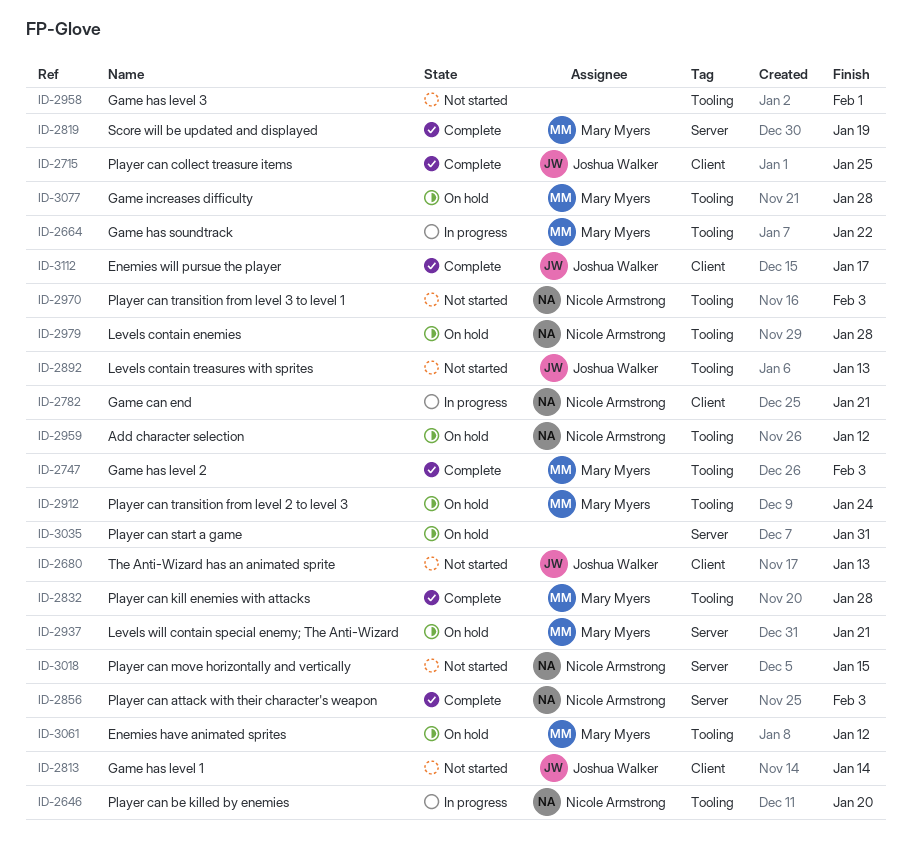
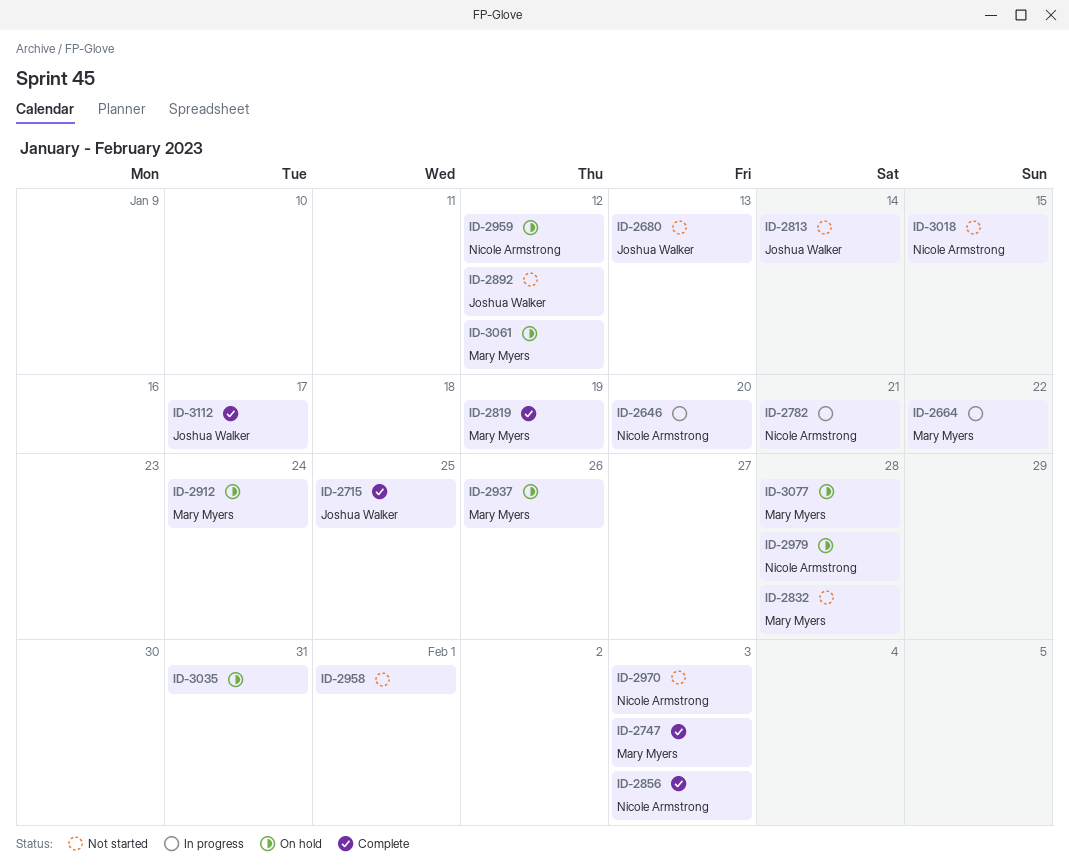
ID-2832, status: Complete -> Not started
ID-2892, due: Jan 13 -> Jan 12
ID-2937, due: Jan 21 -> Jan 26

